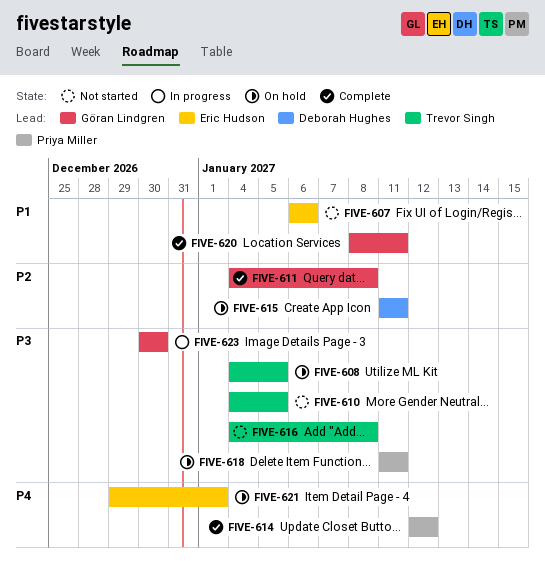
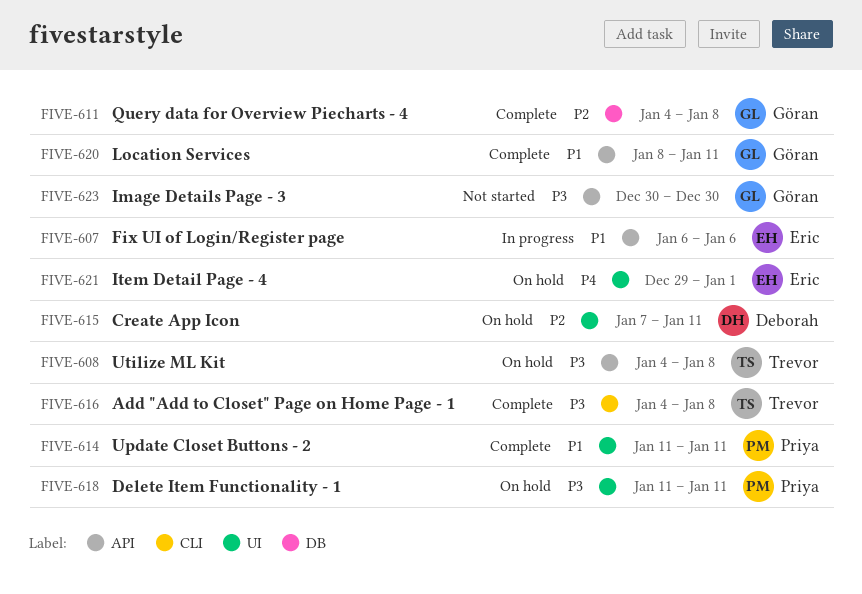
FIVE-607, status: Not started -> In progress
FIVE-608, due: Jan 5 -> Jan 8
FIVE-610: present -> none
FIVE-614, priority: P4 -> P1
FIVE-614, start: Jan 12 -> Jan 11
FIVE-614, due: Jan 12 -> Jan 11
FIVE-615, start: Jan 11 -> Jan 7
FIVE-616, status: Not started -> Complete
FIVE-623, status: In progress -> Not started

